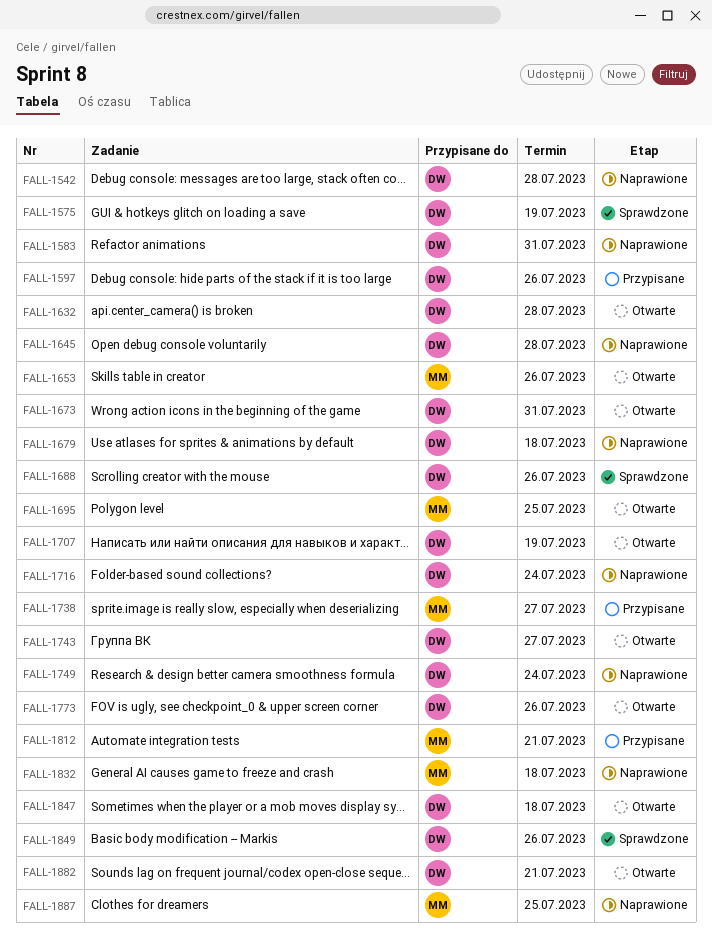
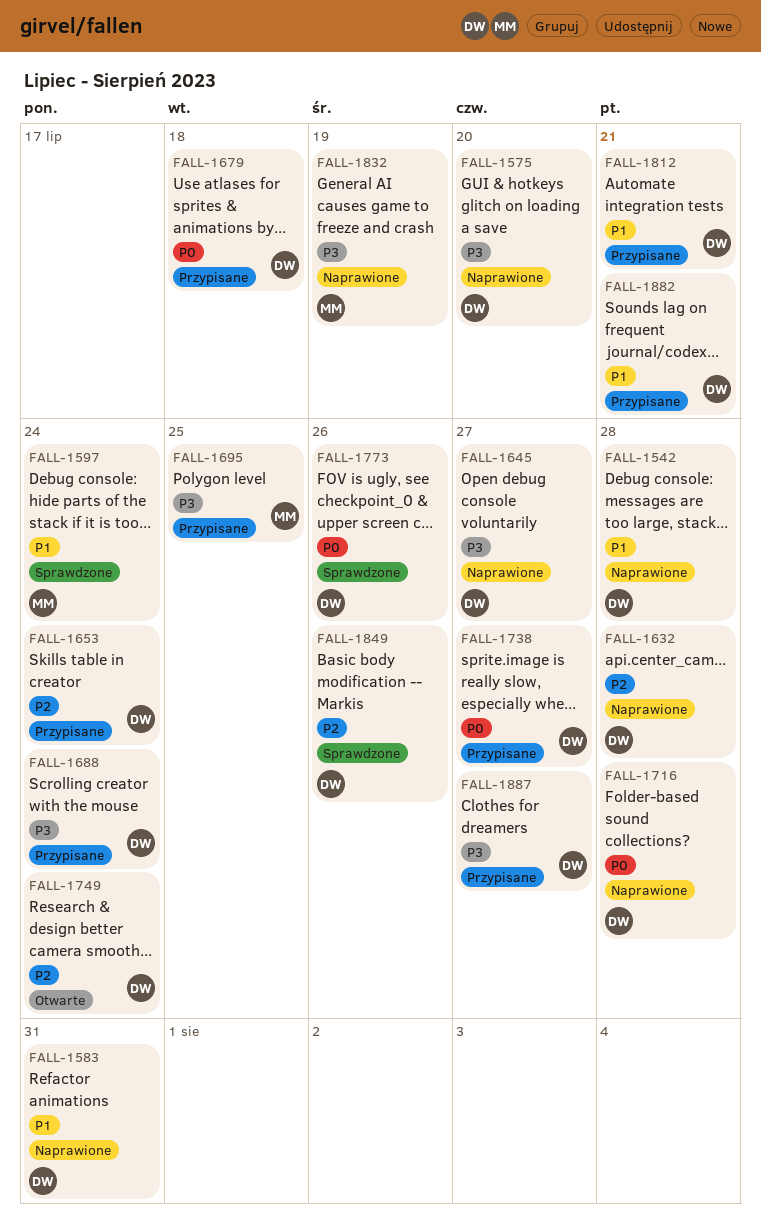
FALL-1575, status: Sprawdzone -> Naprawione
FALL-1575, due: Jul 19 -> Jul 20
FALL-1597, status: Przypisane -> Sprawdzone
FALL-1597, owner: DW -> MM
FALL-1597, due: Jul 26 -> Jul 24
FALL-1632, status: Otwarte -> Naprawione
FALL-1645, due: Jul 28 -> Jul 27
FALL-1653, status: Otwarte -> Przypisane
FALL-1653, owner: MM -> DW
FALL-1653, due: Jul 26 -> Jul 24
FALL-1673: present -> none
FALL-1679, status: Naprawione -> Przypisane
FALL-1688, status: Sprawdzone -> Przypisane
FALL-1688, due: Jul 26 -> Jul 24
FALL-1695, status: Otwarte -> Przypisane
FALL-1707: present -> none
FALL-1716, due: Jul 24 -> Jul 28
FALL-1738, owner: MM -> DW
FALL-1743: present -> none
FALL-1749, status: Naprawione -> Otwarte
FALL-1773, status: Otwarte -> Sprawdzone
FALL-1812, owner: MM -> DW
FALL-1832, due: Jul 18 -> Jul 19
FALL-1847: present -> none
FALL-1882, status: Otwarte -> Przypisane
FALL-1887, status: Naprawione -> Przypisane
FALL-1887, owner: MM -> DW
FALL-1887, due: Jul 25 -> Jul 27

